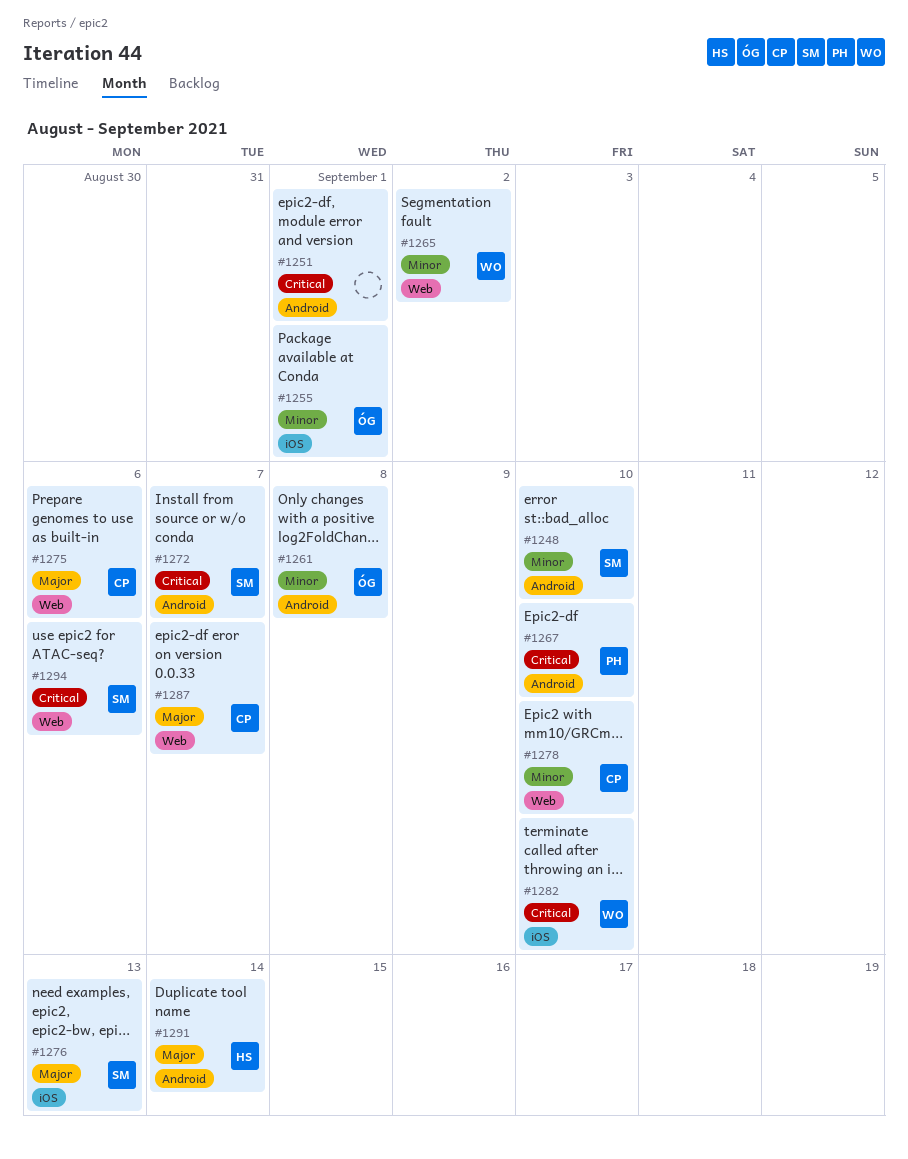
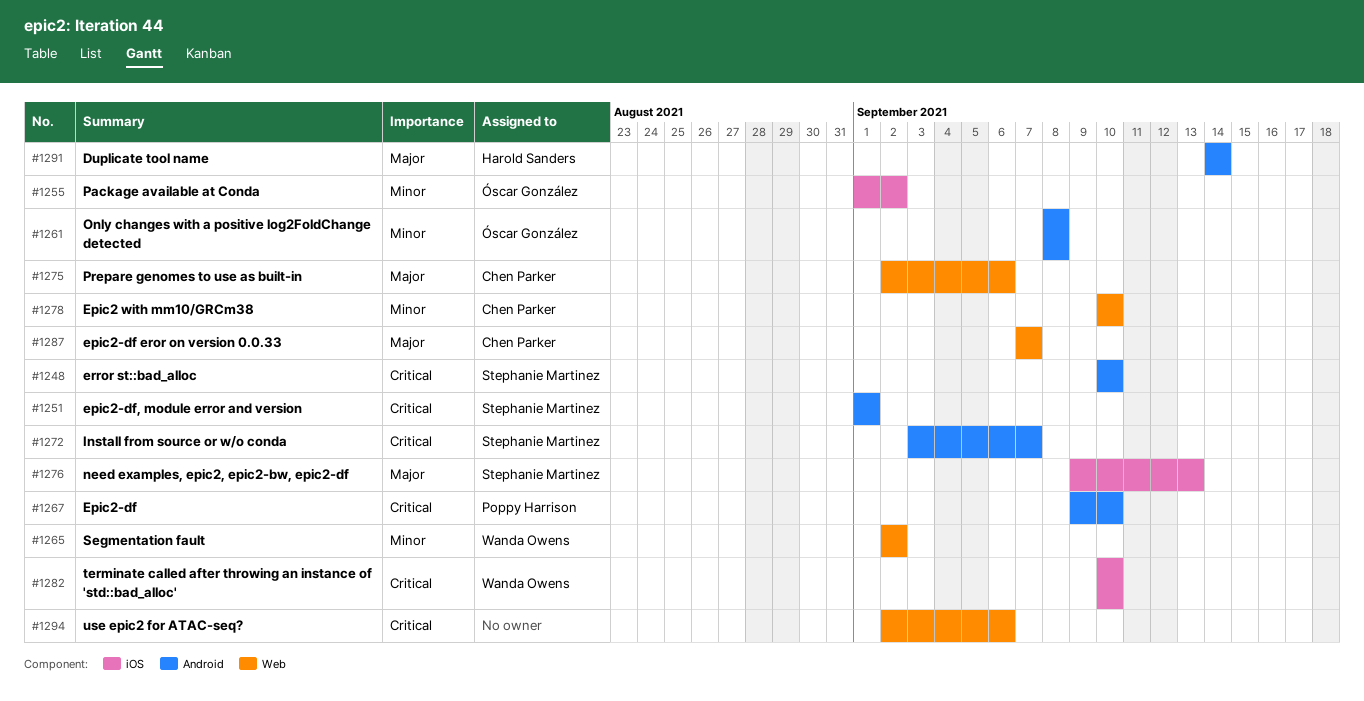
#1248, priority: Minor -> Critical
#1251, owner: none -> Stephanie Martinez
#1255, due: Sep 1 -> Sep 2
#1294, owner: Stephanie Martinez -> none

